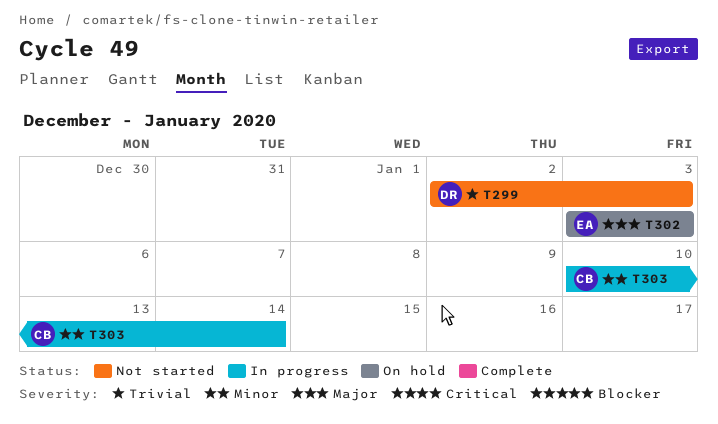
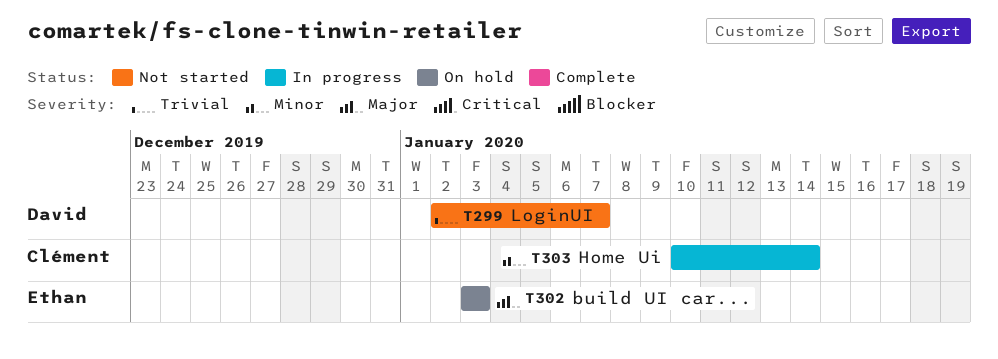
T299, due: Jan 3 -> Jan 7

